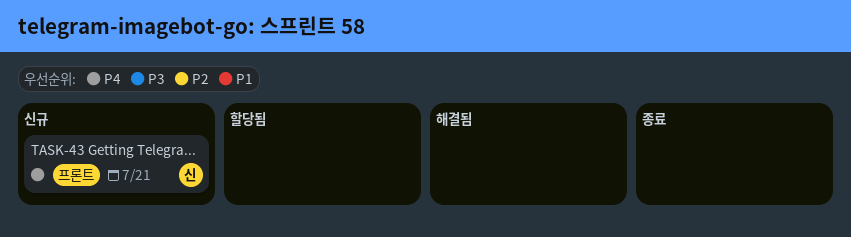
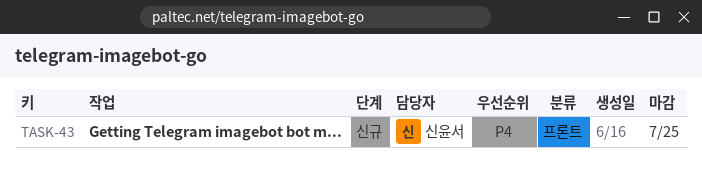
TASK-43, due: Jul 21 -> Jul 25

